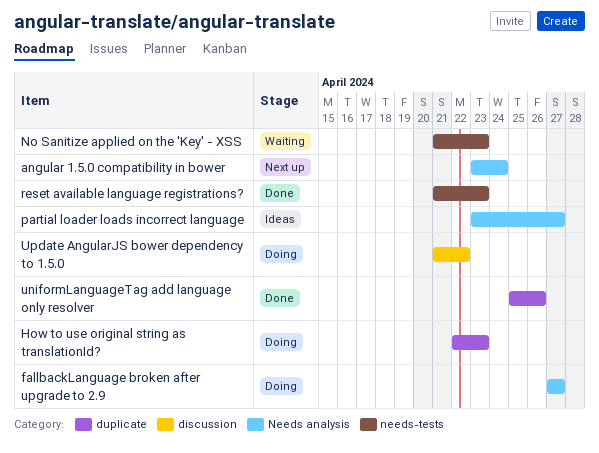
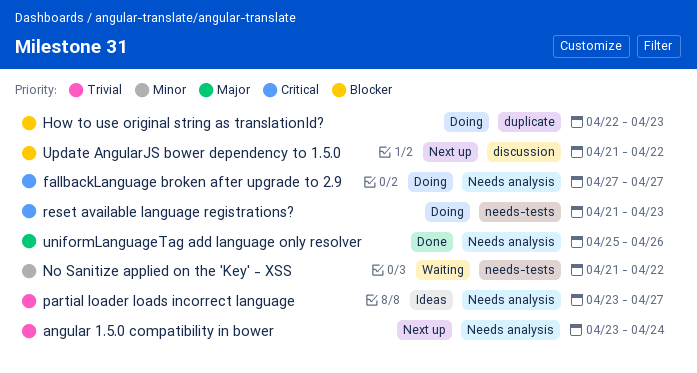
No Sanitize applied on the 'Key' - XSS, due: Apr 23 -> Apr 22
reset available language registrations?, status: Done -> Doing
uniformLanguageTag add language only resolver, label: duplicate -> Needs analysis
Update AngularJS bower dependency to 1.5.0, status: Doing -> Next up

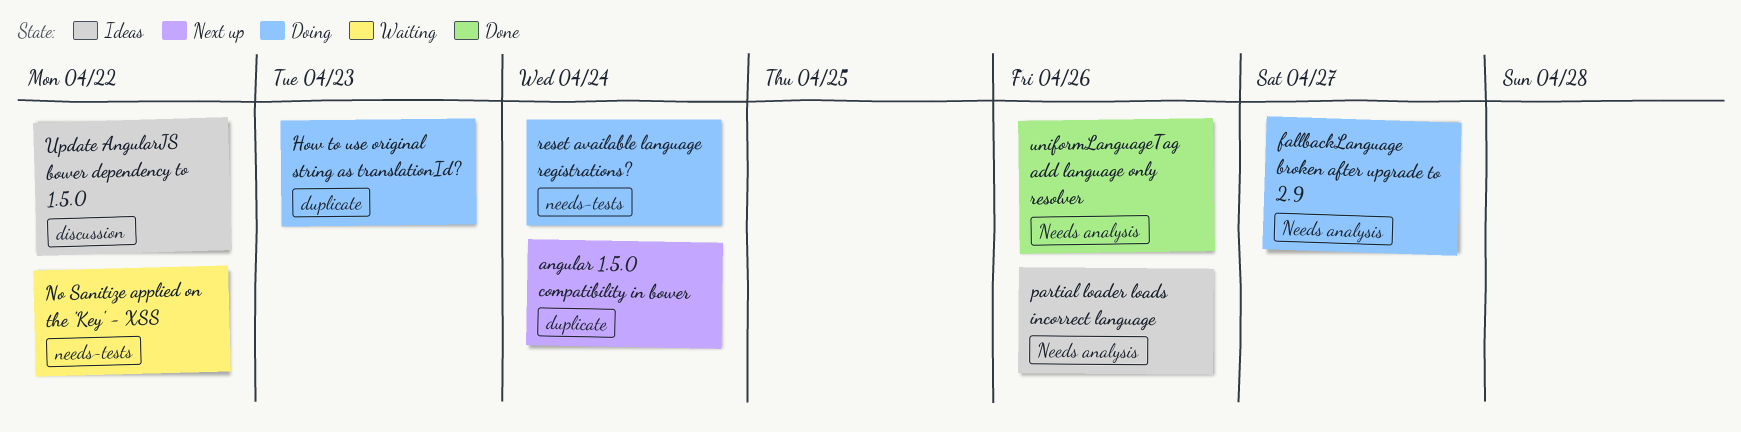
angular 1.5.0 compatibility in bower, label: Needs analysis -> duplicate
partial loader loads incorrect language, due: Apr 27 -> Apr 26
reset available language registrations?, due: Apr 23 -> Apr 24
Update AngularJS bower dependency to 1.5.0, status: Next up -> Ideas

